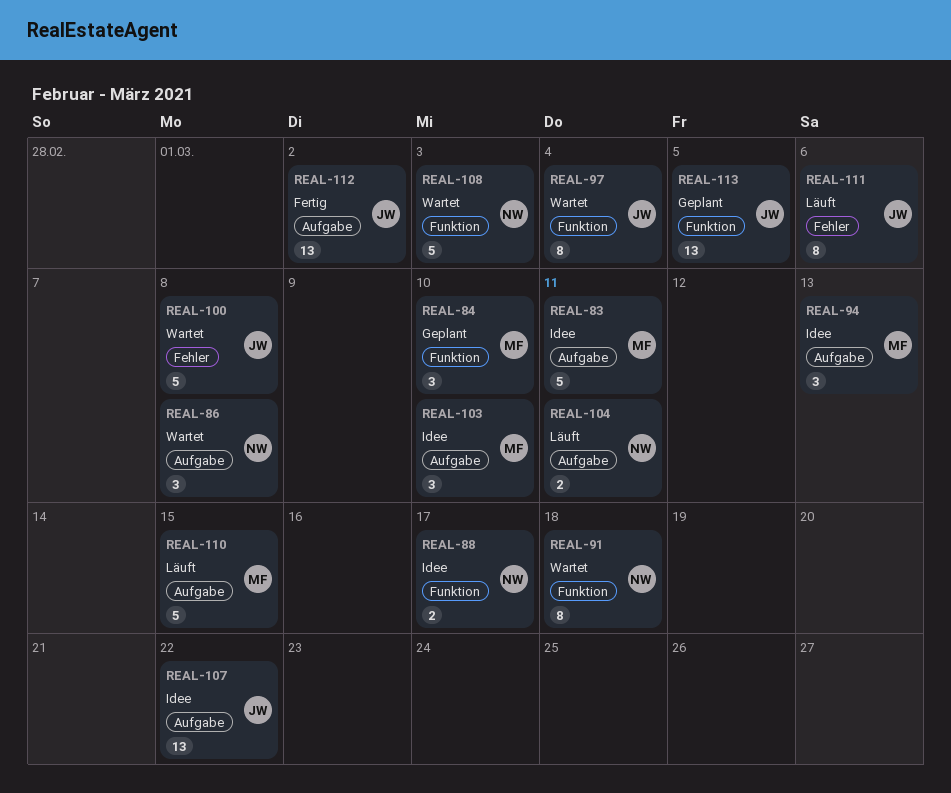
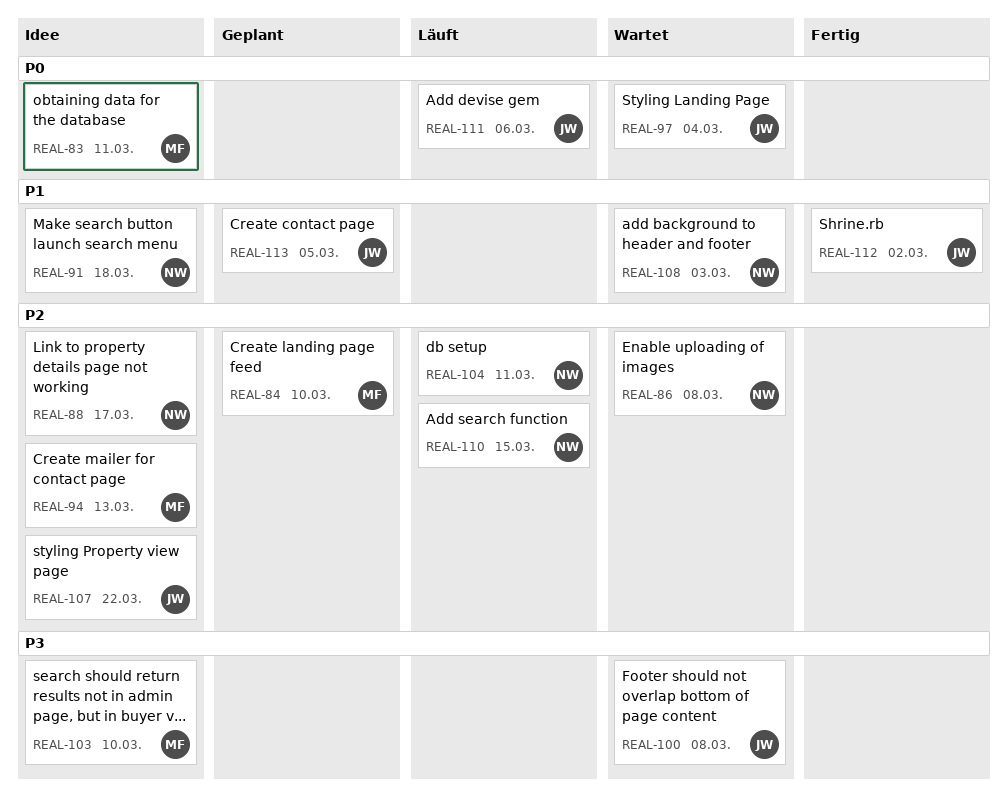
REAL-91, status: Wartet -> Idee
REAL-110, owner: MF -> NW

